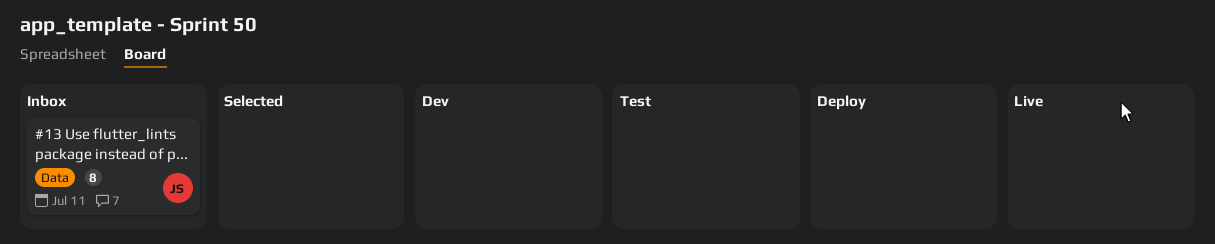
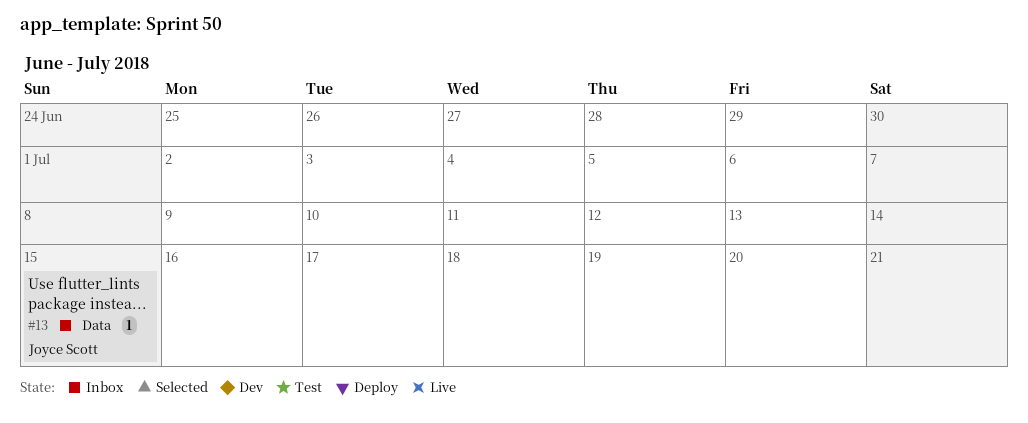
#13, estimate: 8 -> 1
#13, due: Jul 11 -> Jul 15

